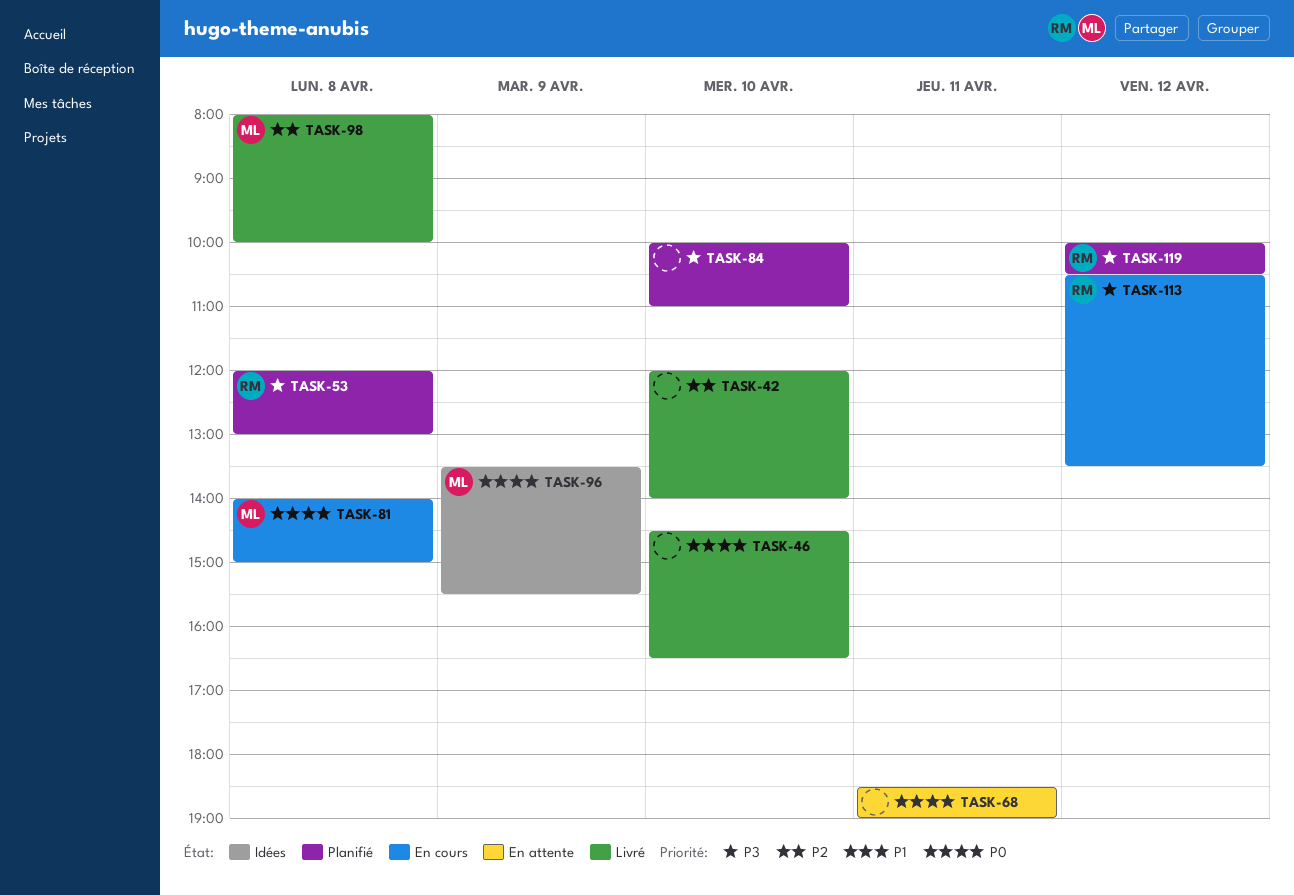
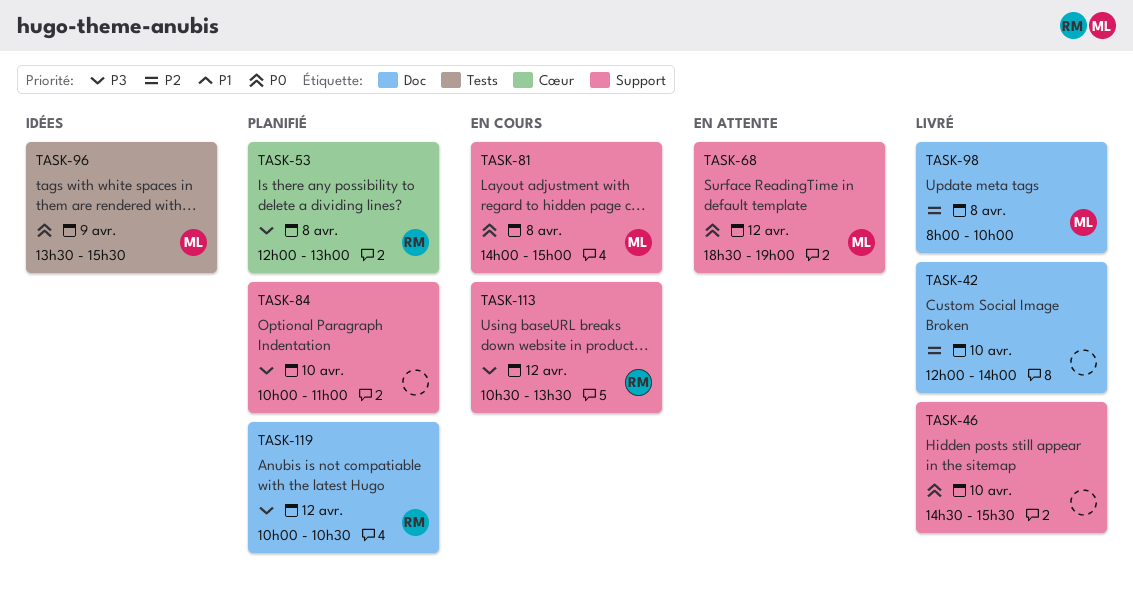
TASK-46, ends: 16:30 -> 15:30
TASK-68, owner: none -> ML
TASK-68, day: Apr 11 -> Apr 12

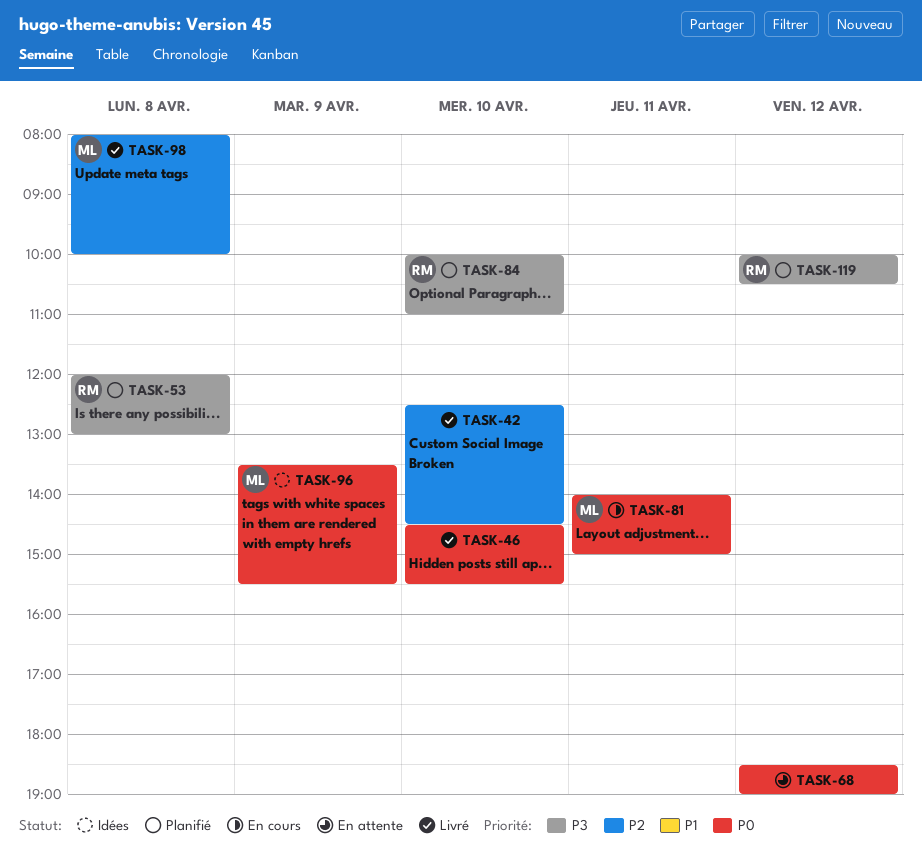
TASK-42, begins: 12:00 -> 12:30
TASK-42, ends: 14:00 -> 14:30
TASK-68, owner: ML -> none
TASK-81, day: Apr 8 -> Apr 11
TASK-84, owner: none -> RM
TASK-113: present -> none

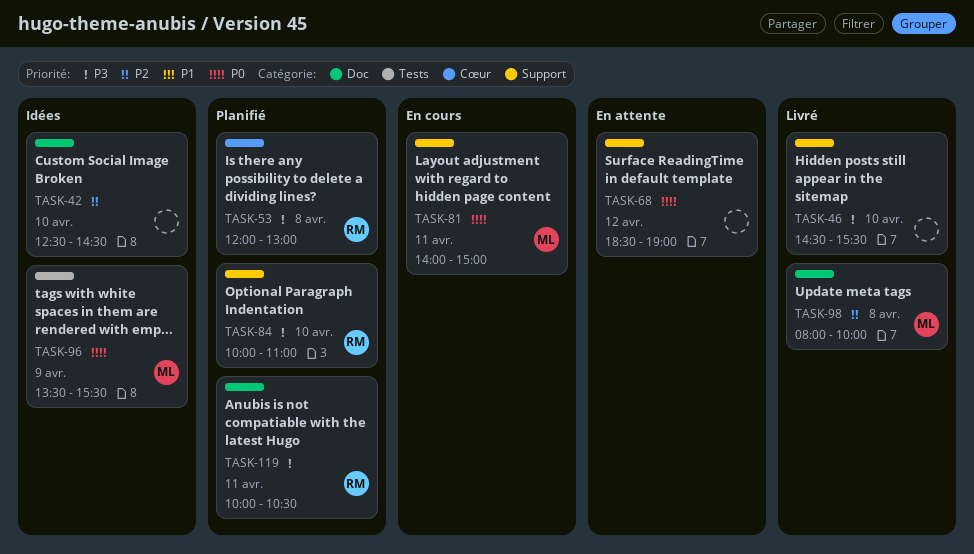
TASK-42, status: Livré -> Idées
TASK-46, priority: P0 -> P3
TASK-119, day: Apr 12 -> Apr 11

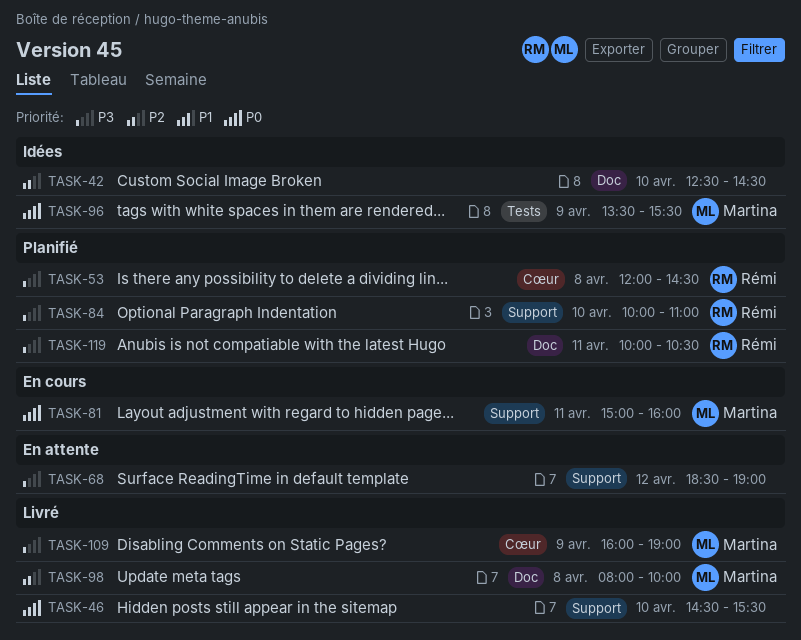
TASK-46, priority: P3 -> P0
TASK-53, ends: 13:00 -> 14:30
TASK-68, priority: P0 -> P3
TASK-81, begins: 14:00 -> 15:00
TASK-81, ends: 15:00 -> 16:00
TASK-109: none -> present

